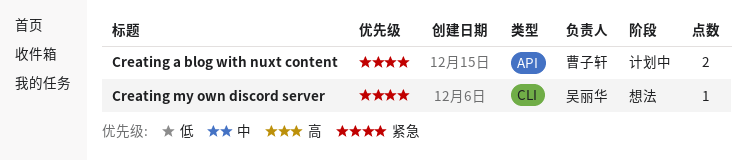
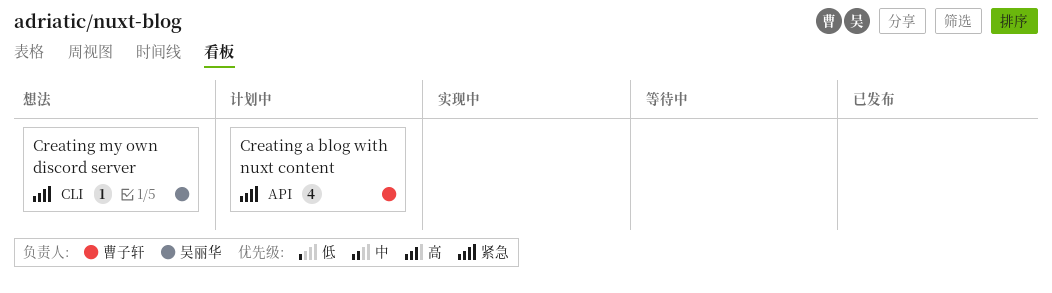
Creating a blog with nuxt content, estimate: 2 -> 4

